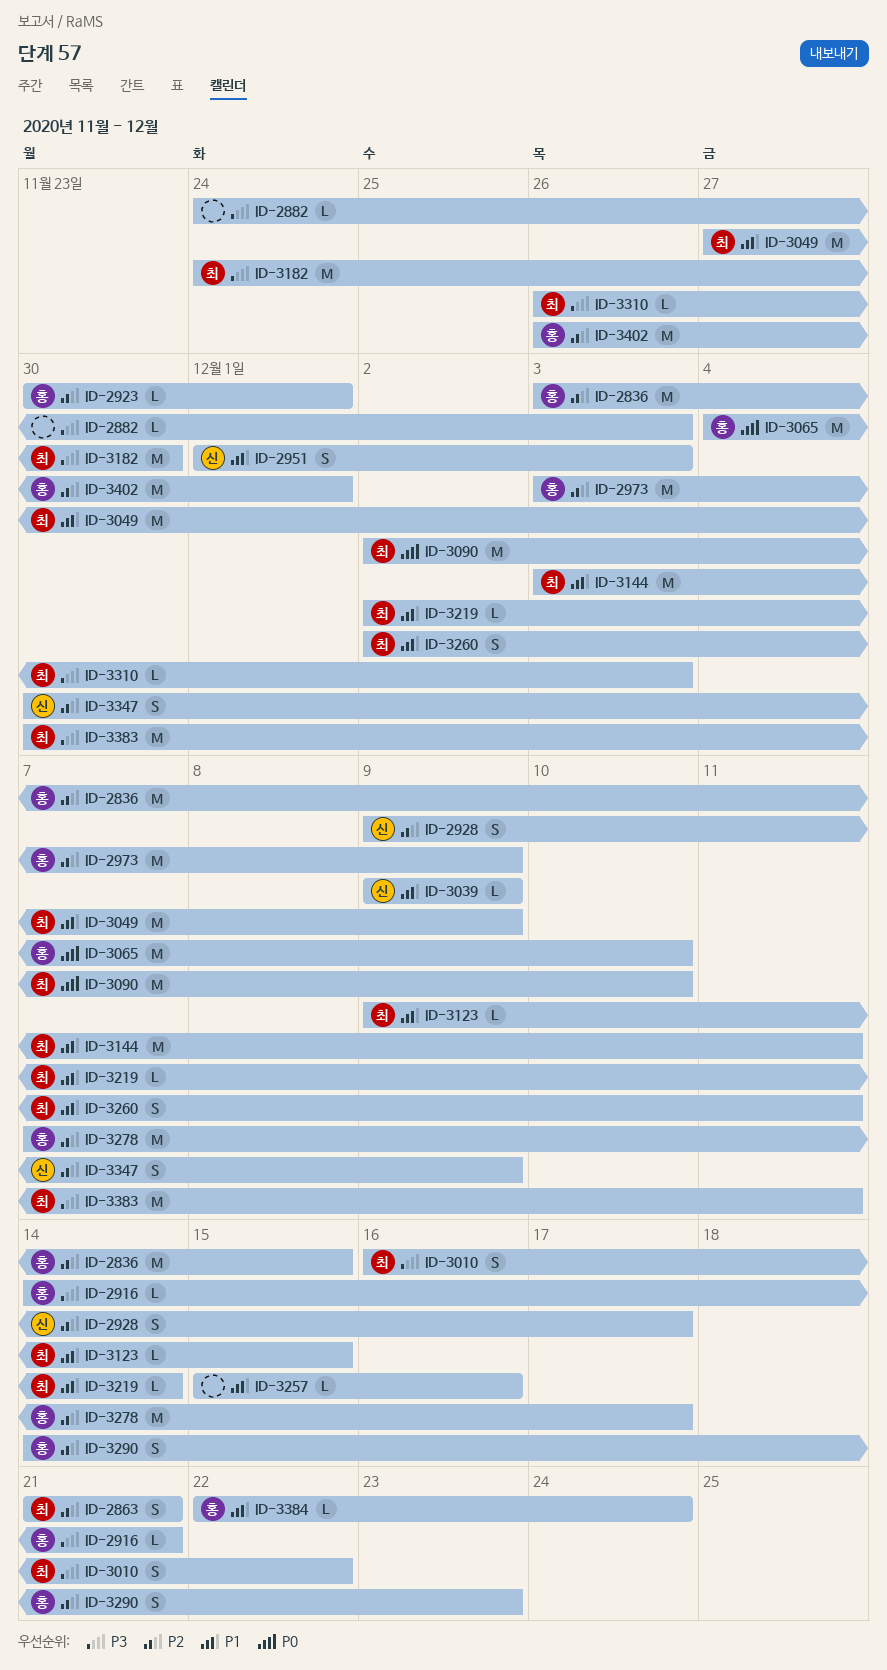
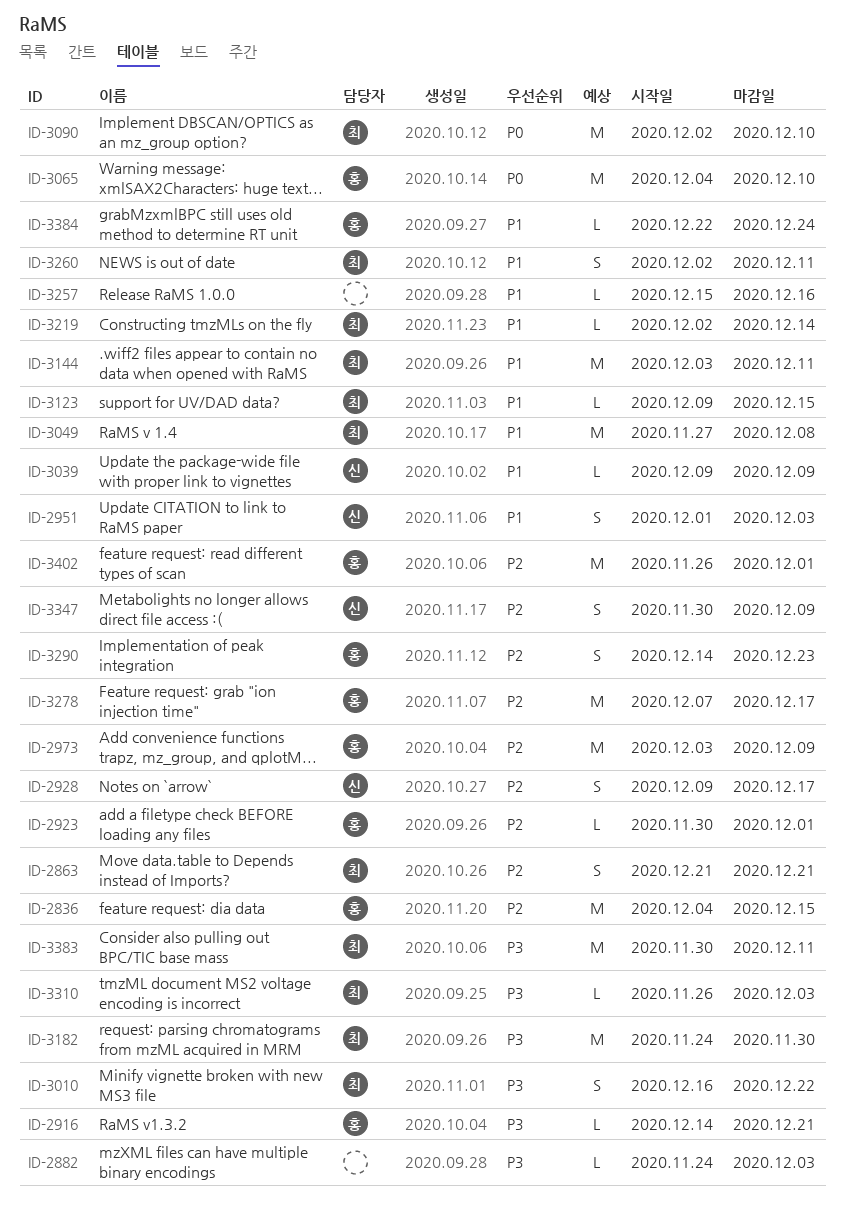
ID-2836, start: Dec 3 -> Dec 4
ID-3049, due: Dec 9 -> Dec 8

